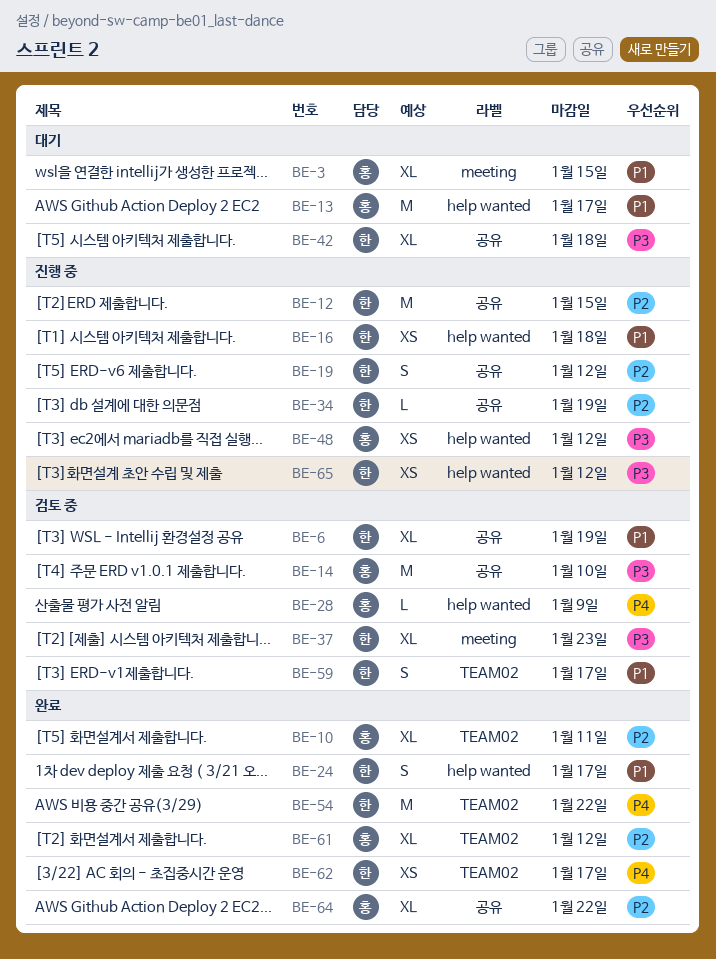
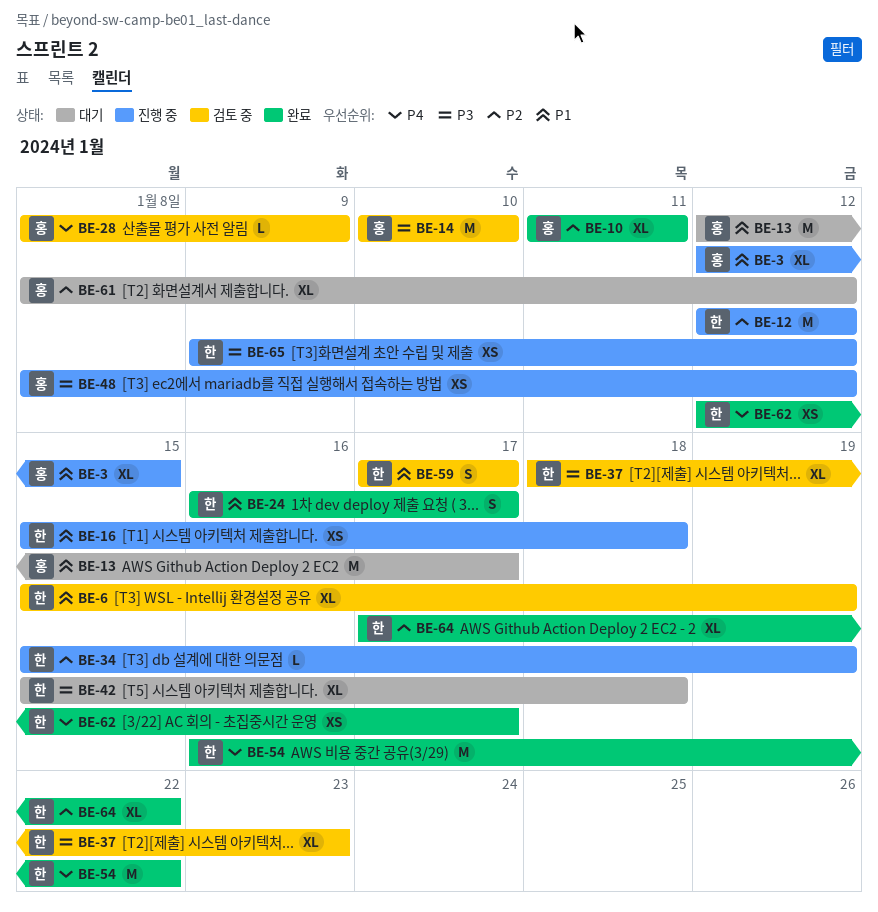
BE-3, status: 대기 -> 진행 중
BE-12, due: Jan 15 -> Jan 12
BE-19: present -> none
BE-61, status: 완료 -> 대기
BE-64, owner: 홍 -> 한

